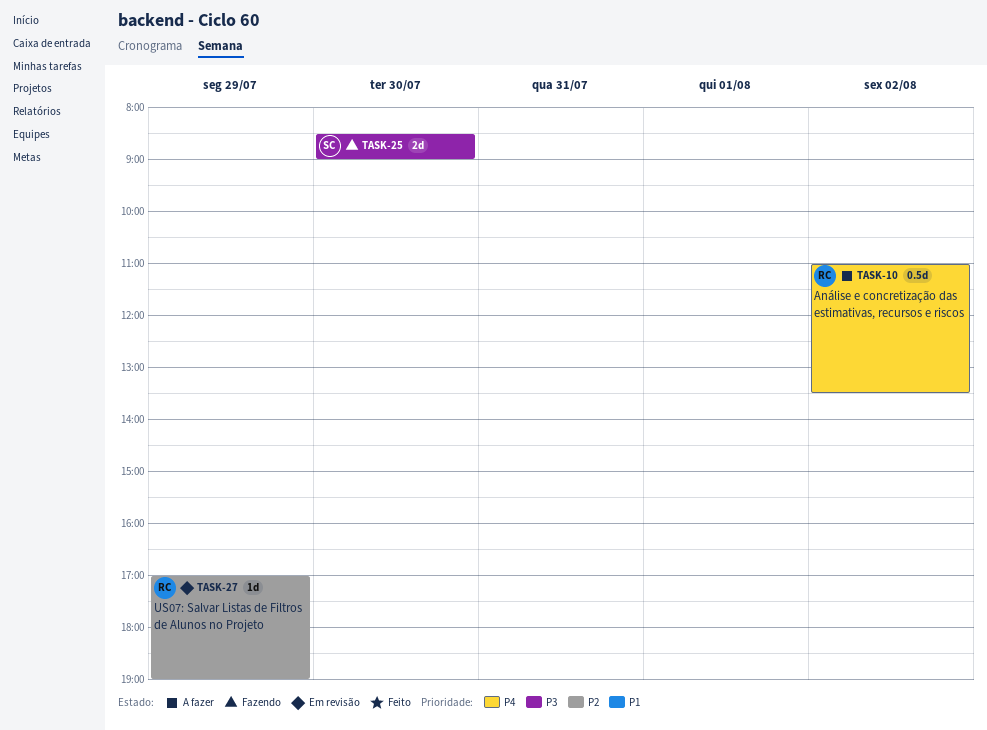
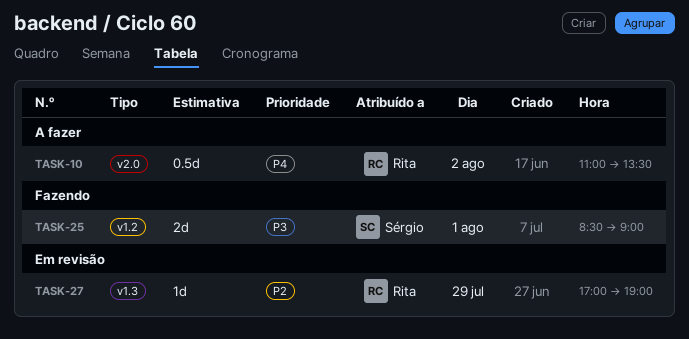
TASK-25, day: Jul 30 -> Aug 1

